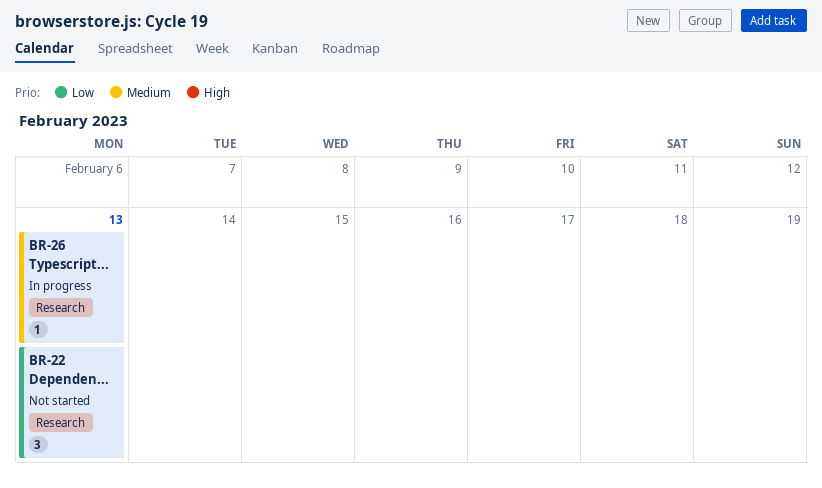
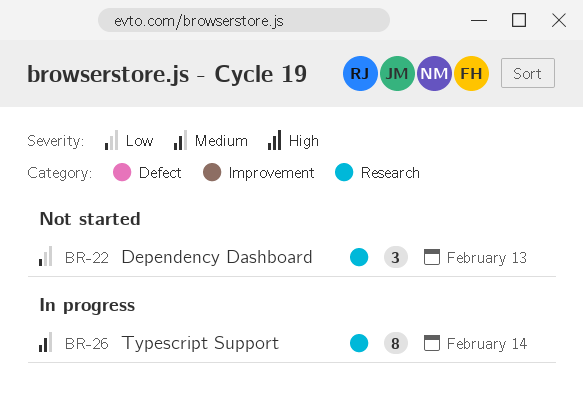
BR-26, estimate: 1 -> 8
BR-26, due: Feb 13 -> Feb 14

